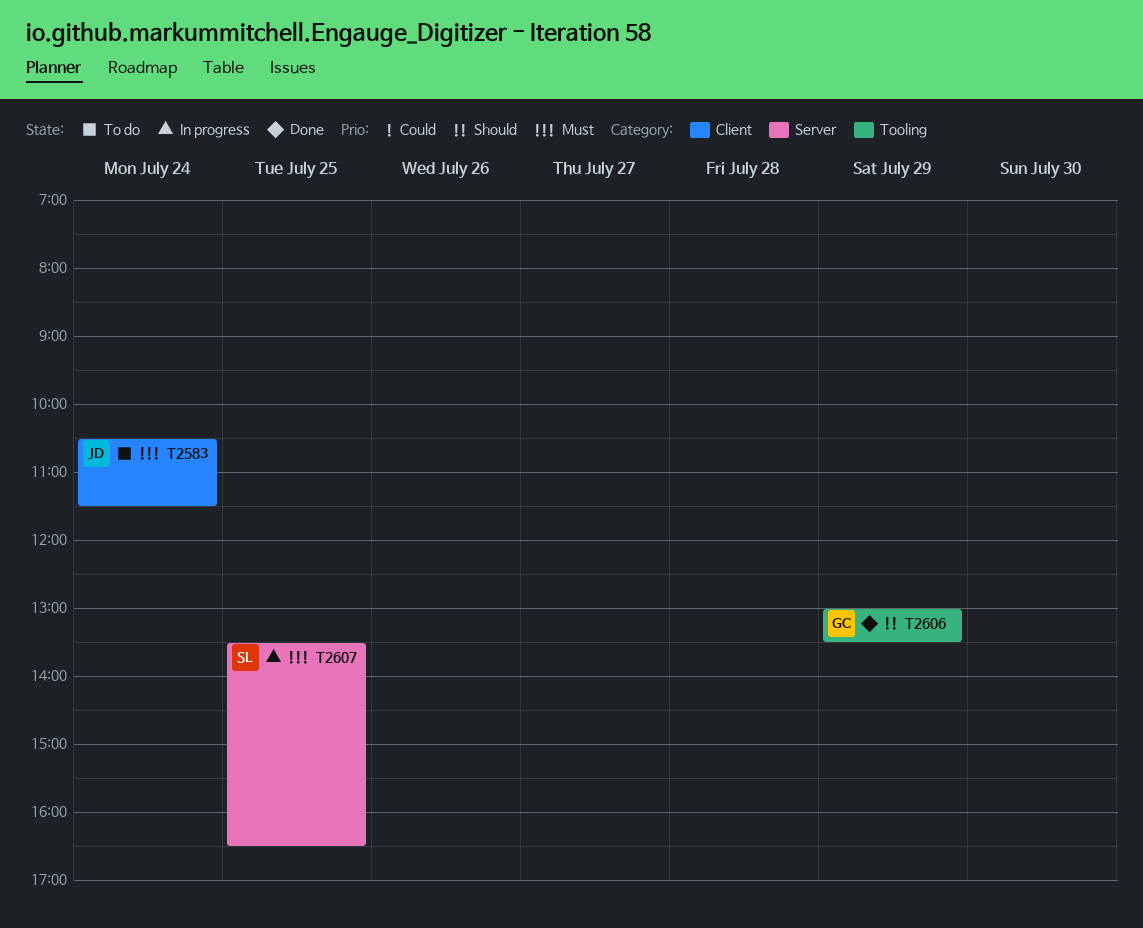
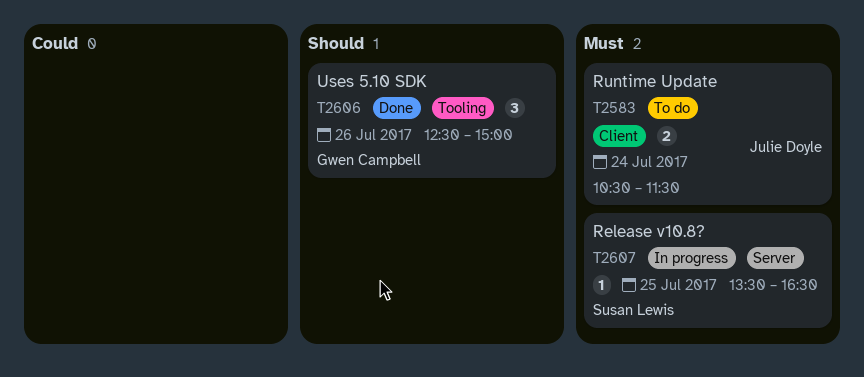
T2606, day: Jul 29 -> Jul 26
T2606, begins: 13:00 -> 12:30
T2606, ends: 13:30 -> 15:00

